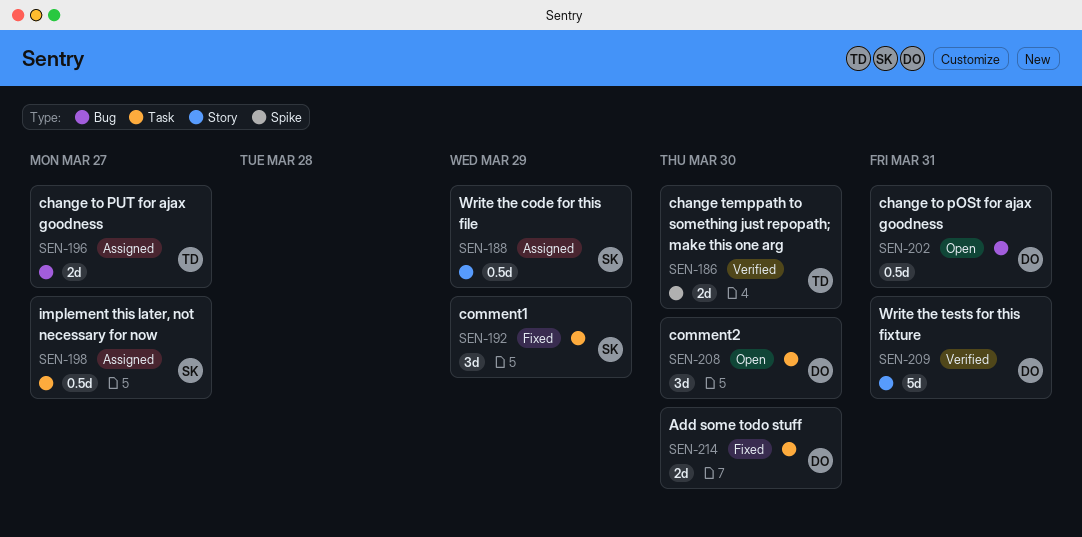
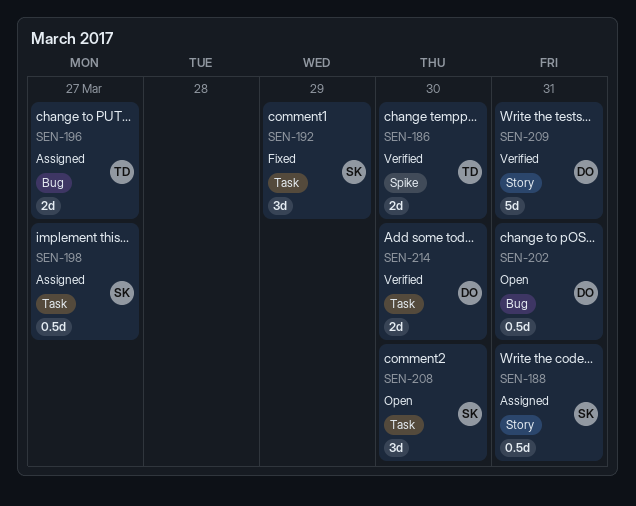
SEN-188, due: Mar 29 -> Mar 31
SEN-208, owner: DO -> SK
SEN-214, status: Fixed -> Verified

